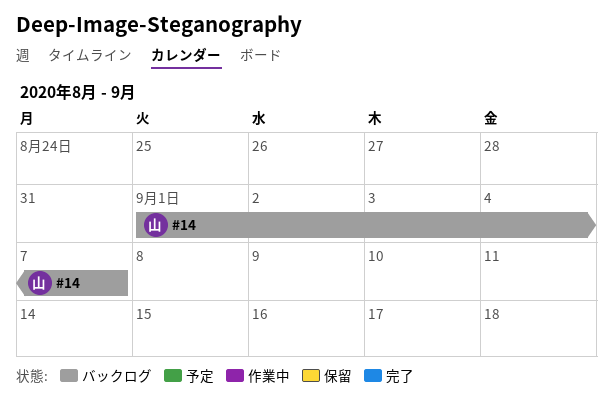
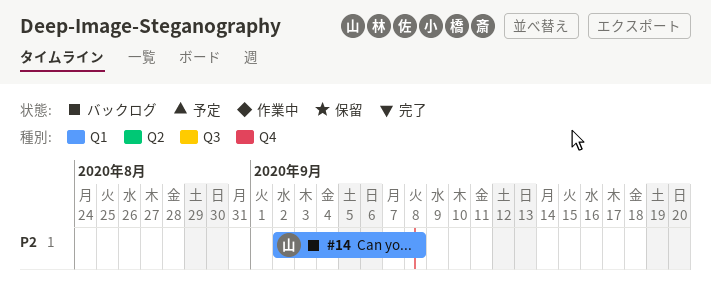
#14, start: Sep 1 -> Sep 2
#14, due: Sep 7 -> Sep 8

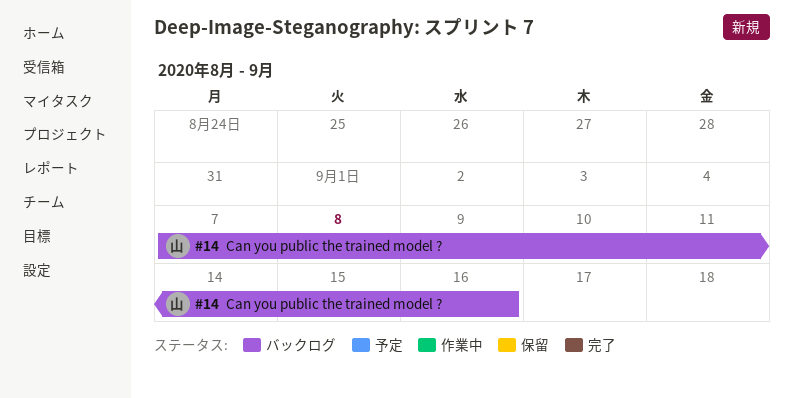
#14, start: Sep 2 -> Sep 7
#14, due: Sep 8 -> Sep 16

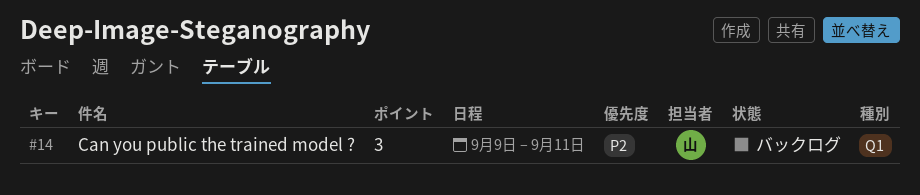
#14, start: Sep 7 -> Sep 9
#14, due: Sep 16 -> Sep 11

